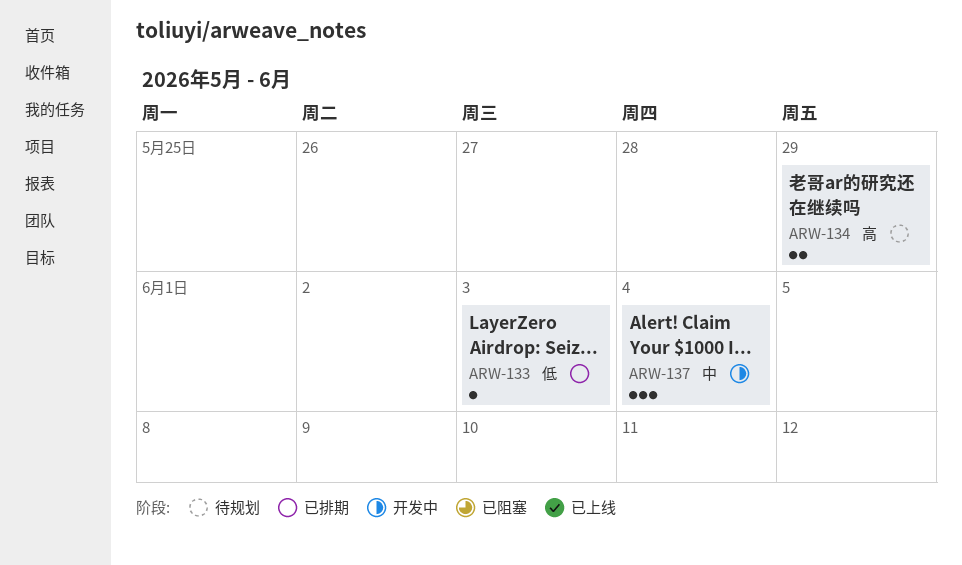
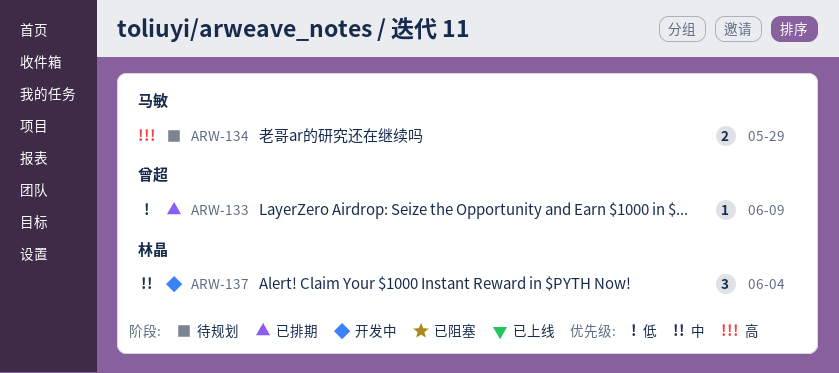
ARW-133, due: Jun 3 -> Jun 9

